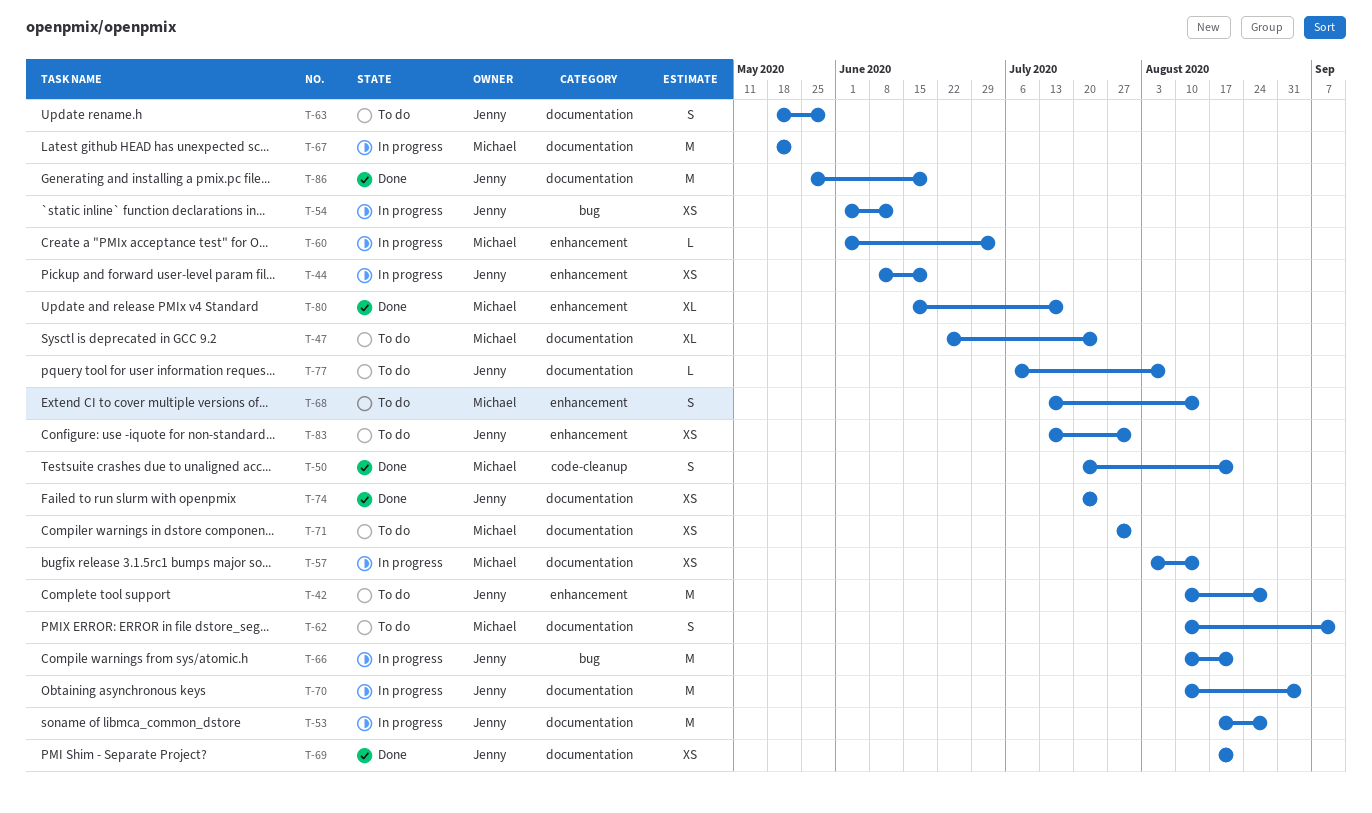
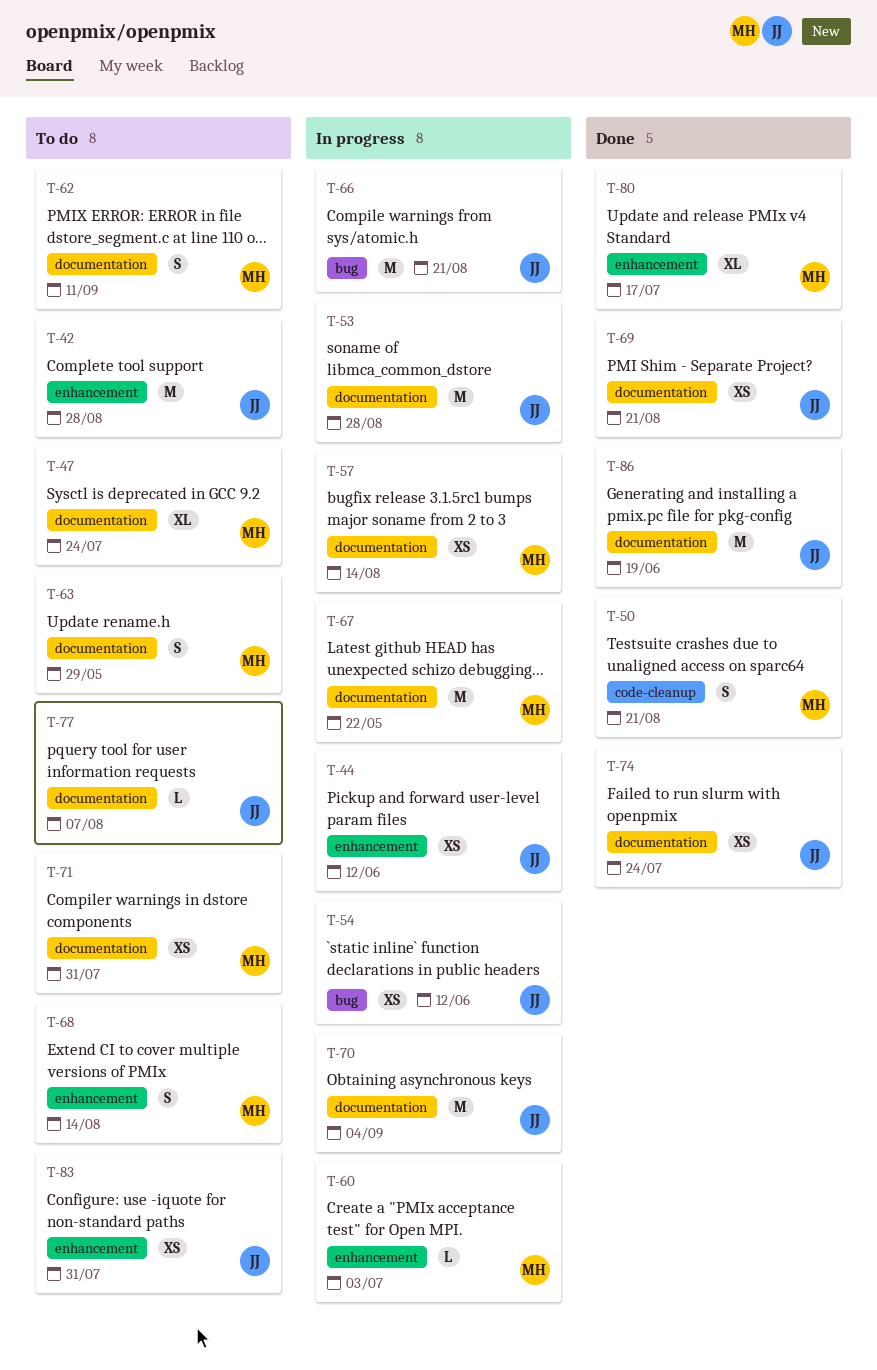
T-44, due: Jun 19 -> Jun 12
T-63, owner: Jenny -> Michael

